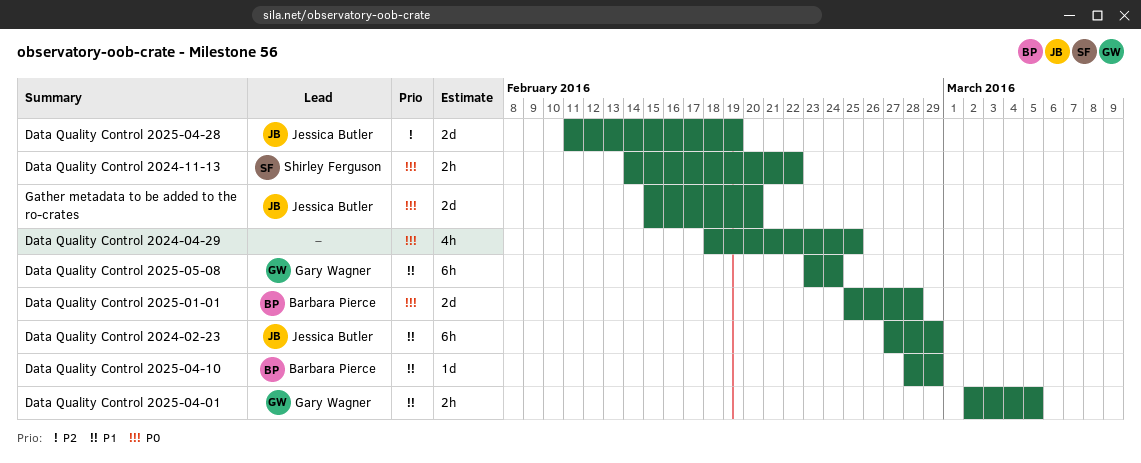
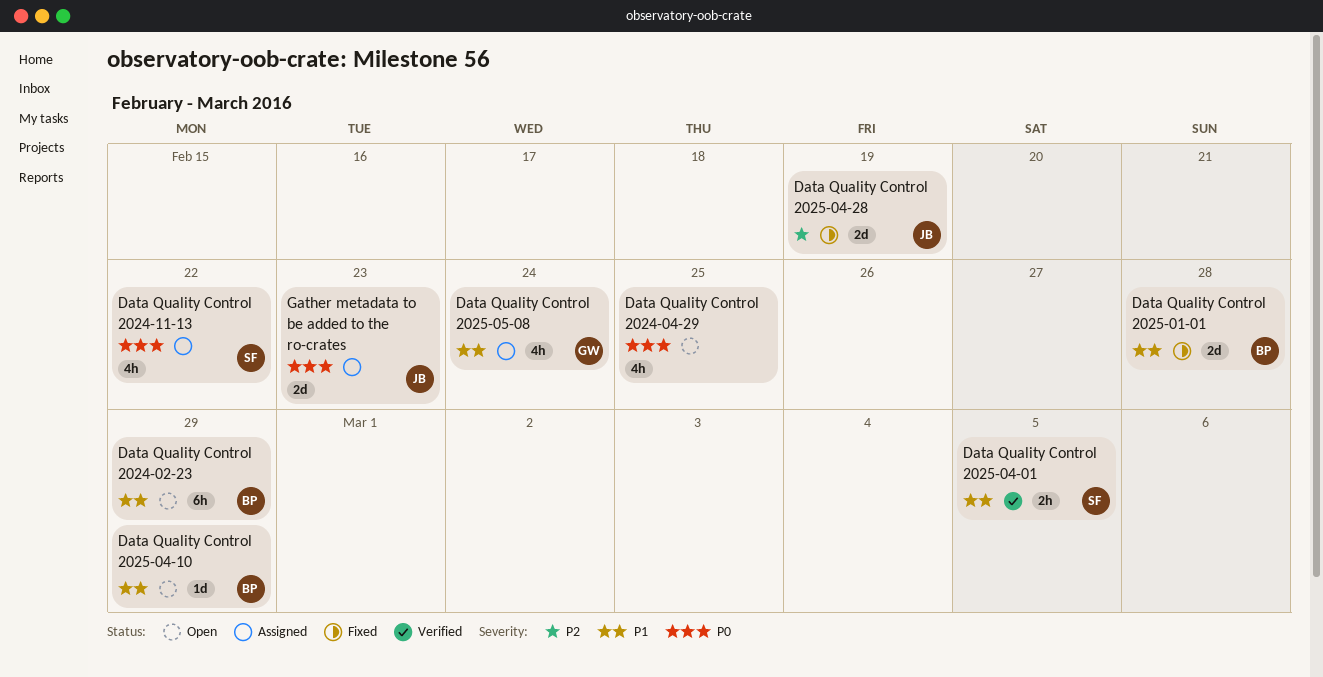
Data Quality Control 2024-02-23, owner: Jessica Butler -> Barbara Pierce
Data Quality Control 2024-11-13, estimate: 2h -> 4h
Data Quality Control 2025-01-01, priority: P0 -> P1
Data Quality Control 2025-04-01, owner: Gary Wagner -> Shirley Ferguson
Data Quality Control 2025-05-08, estimate: 6h -> 4h
Gather metadata to be added to the ro-crates, due: Feb 20 -> Feb 23

